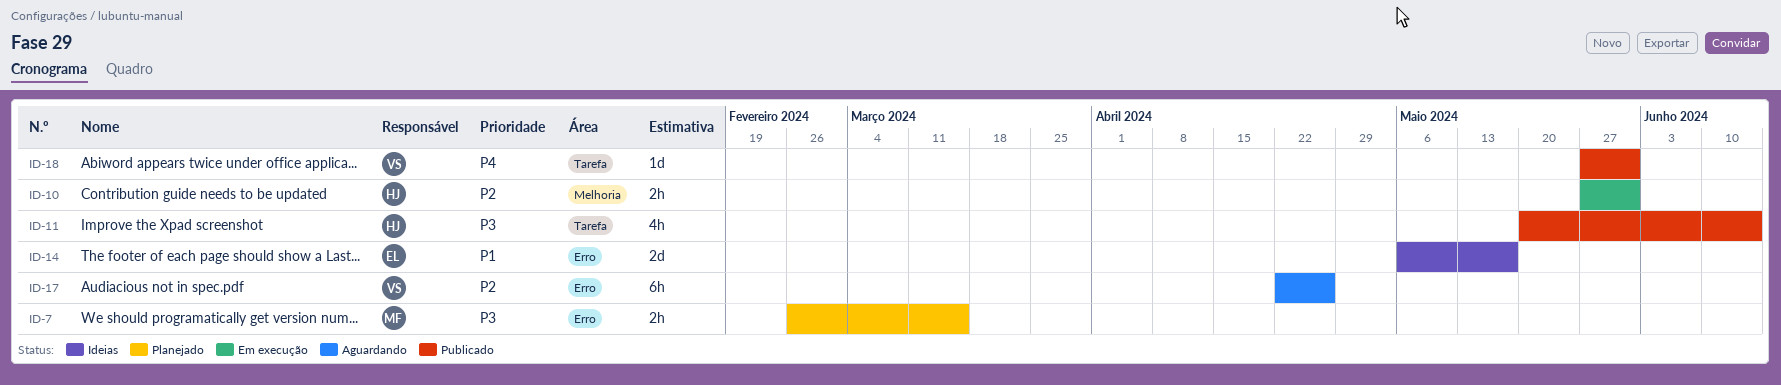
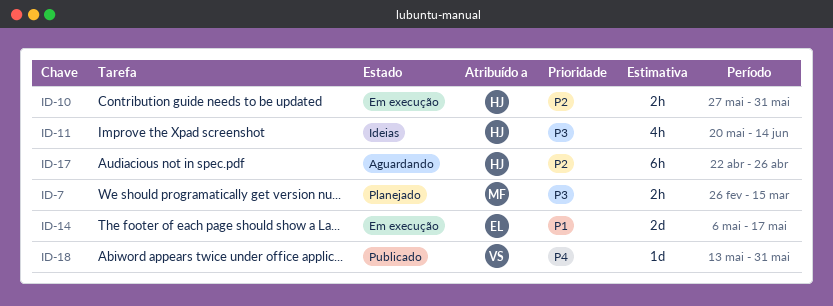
ID-11, status: Publicado -> Ideias
ID-14, status: Ideias -> Em execução
ID-17, owner: VS -> HJ
ID-18, start: May 27 -> May 13

